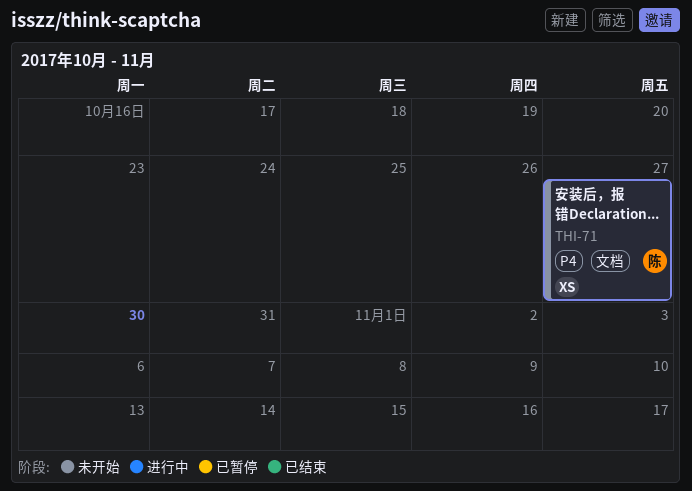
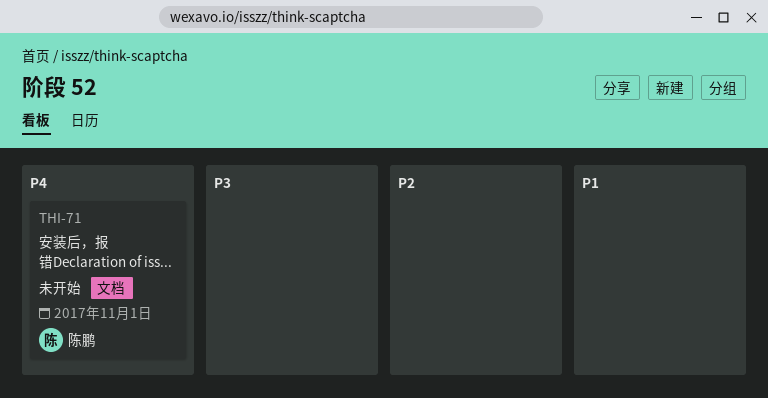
THI-71, due: Oct 27 -> Nov 1

